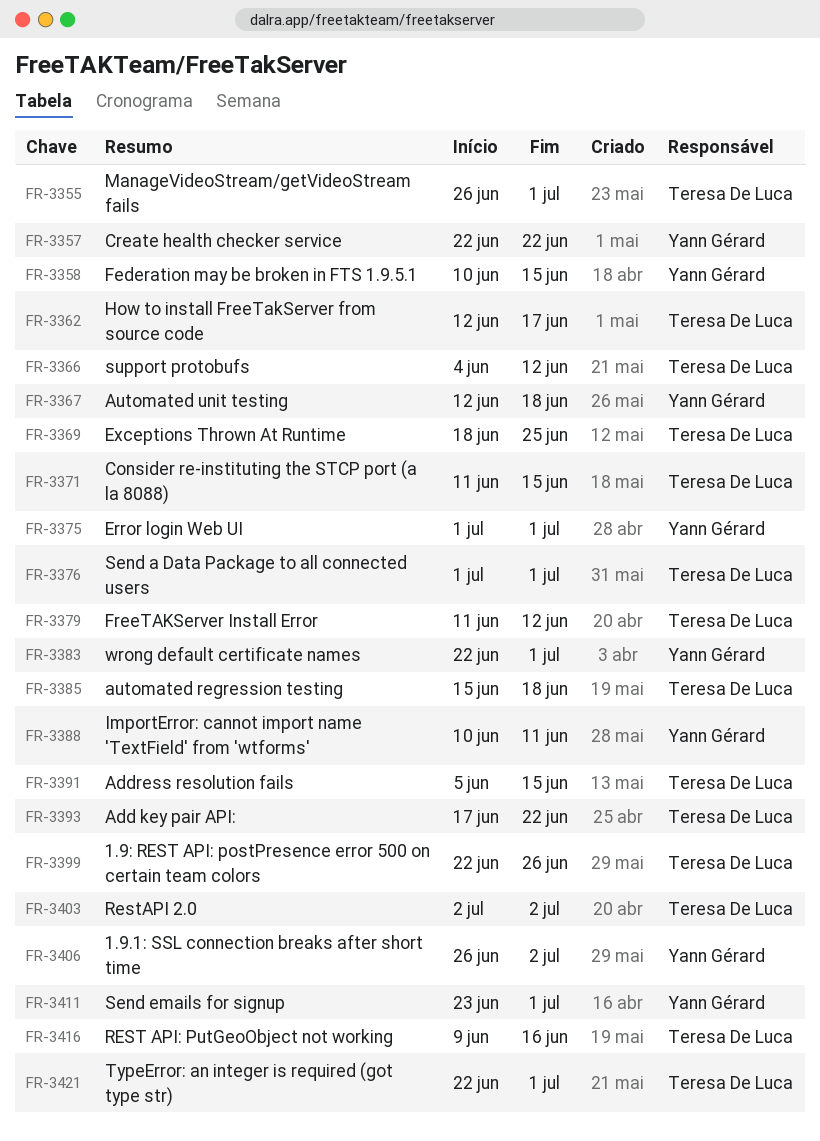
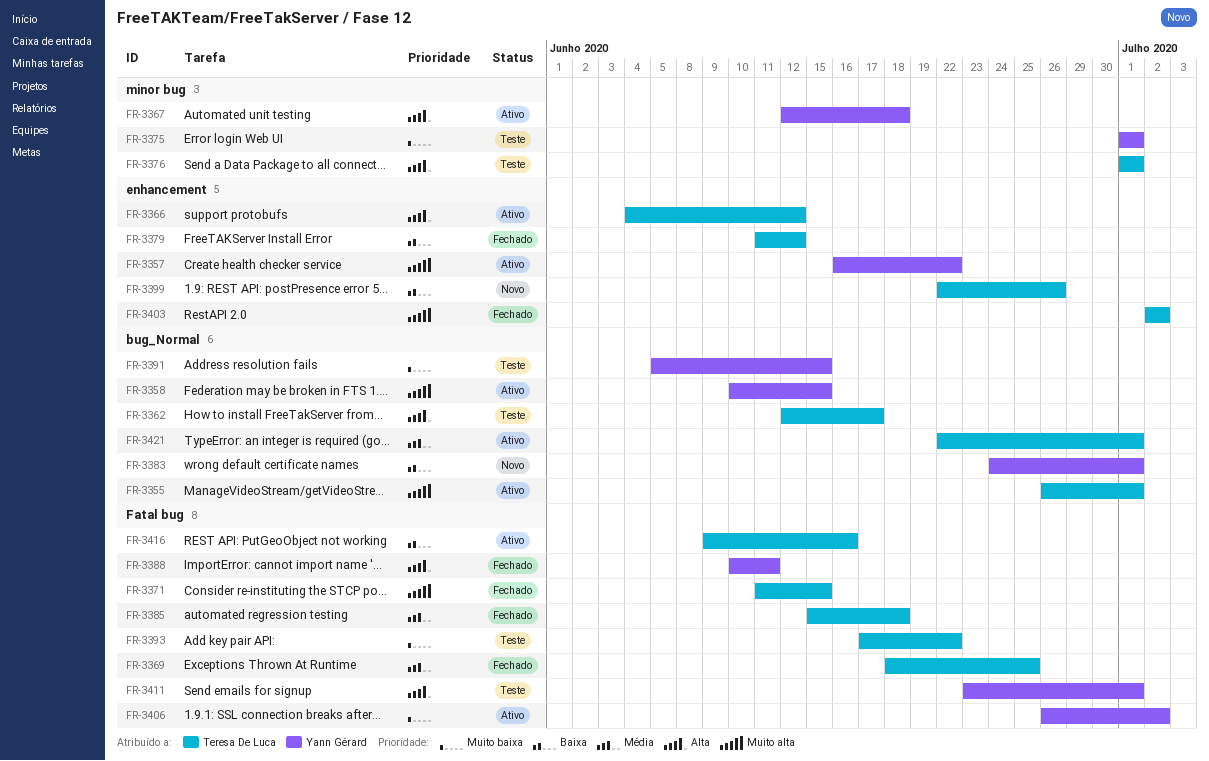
FR-3357, start: Jun 22 -> Jun 16
FR-3383, start: Jun 22 -> Jun 24
FR-3391, owner: Teresa De Luca -> Yann Gérard

